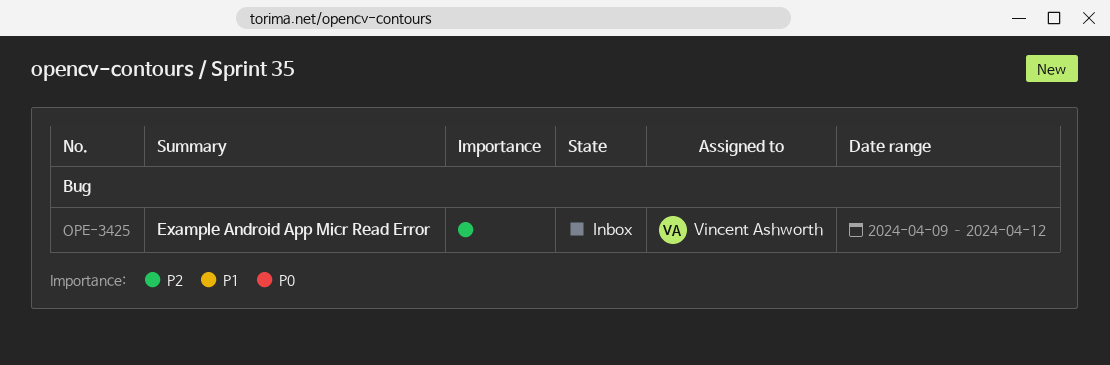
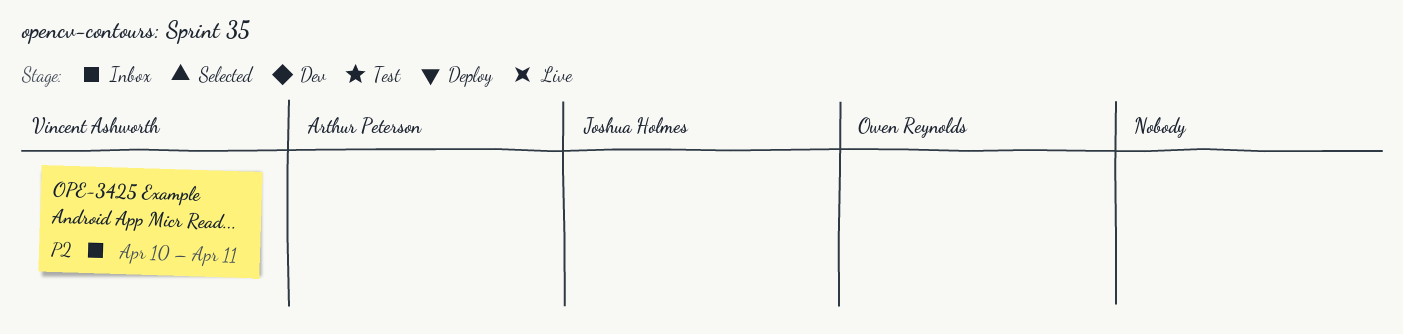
OPE-3425, start: Apr 9 -> Apr 10
OPE-3425, due: Apr 12 -> Apr 11

